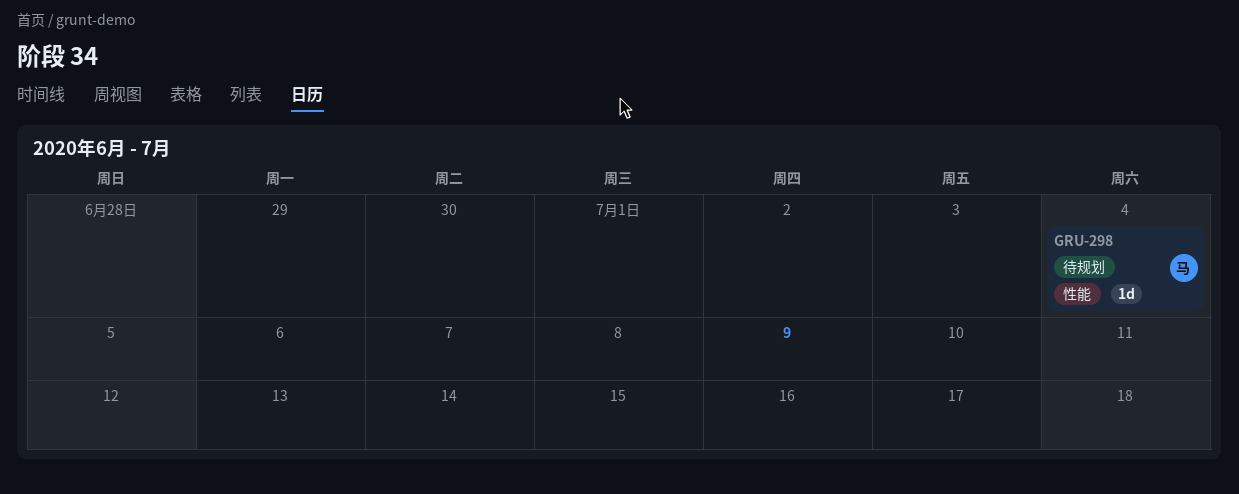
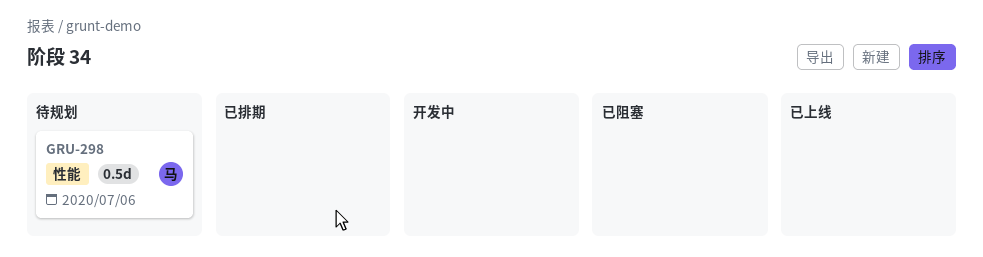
GRU-298, estimate: 1d -> 0.5d
GRU-298, due: Jul 4 -> Jul 6

